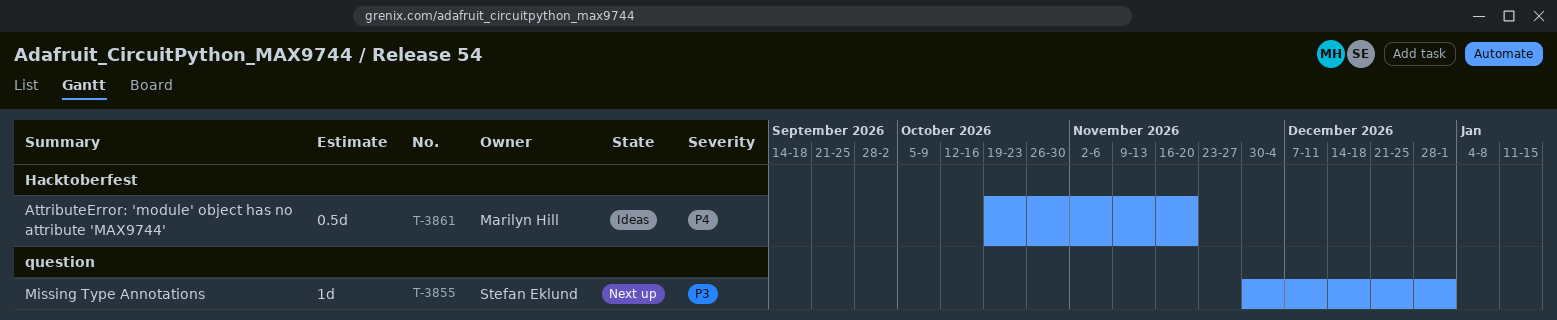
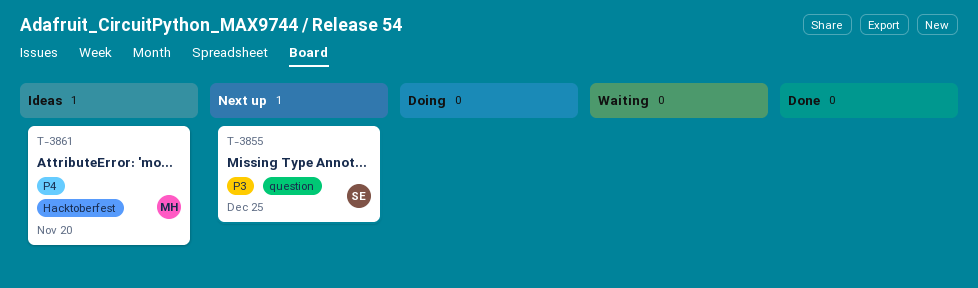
T-3855, due: Jan 1 -> Dec 25

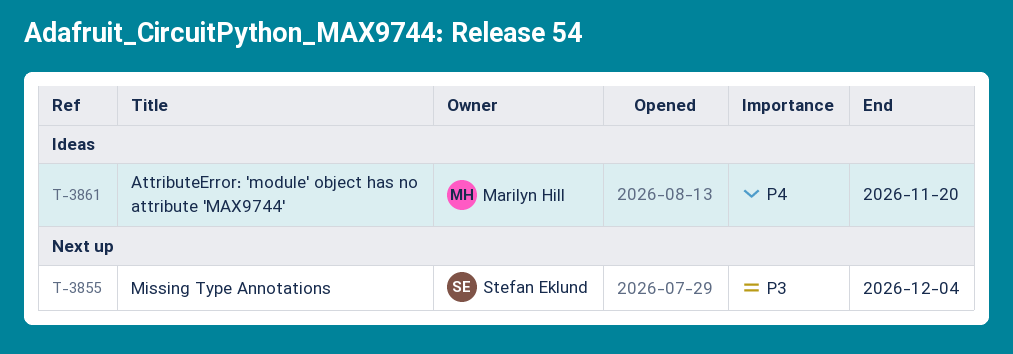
T-3855, due: Dec 25 -> Dec 4

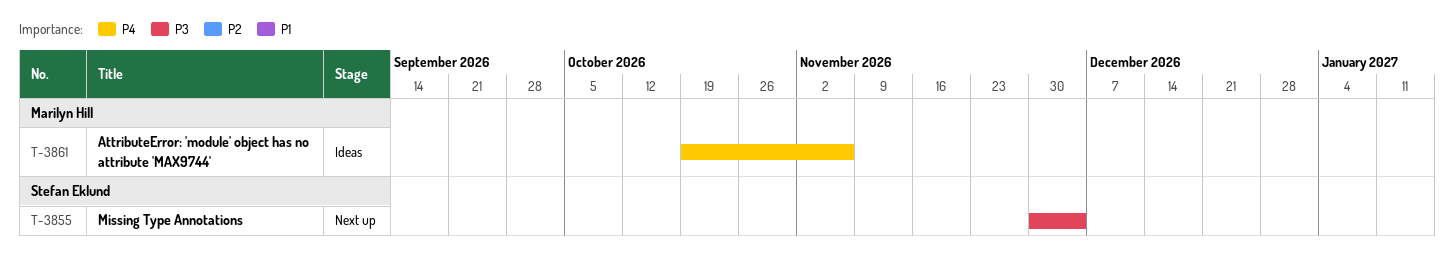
T-3861, due: Nov 20 -> Nov 6

